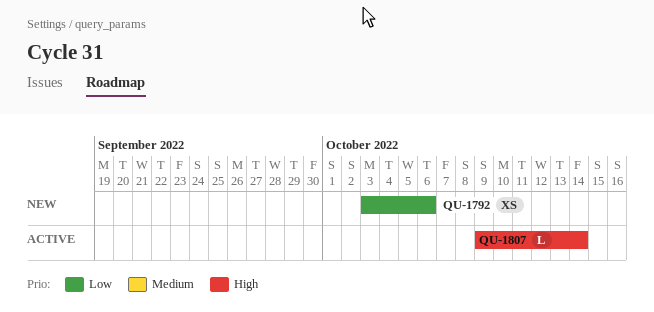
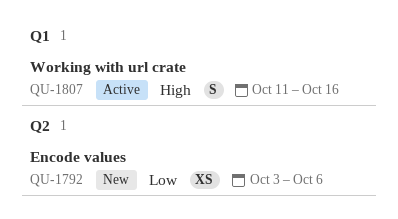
QU-1807, estimate: L -> S
QU-1807, start: Oct 9 -> Oct 11
QU-1807, due: Oct 14 -> Oct 16

